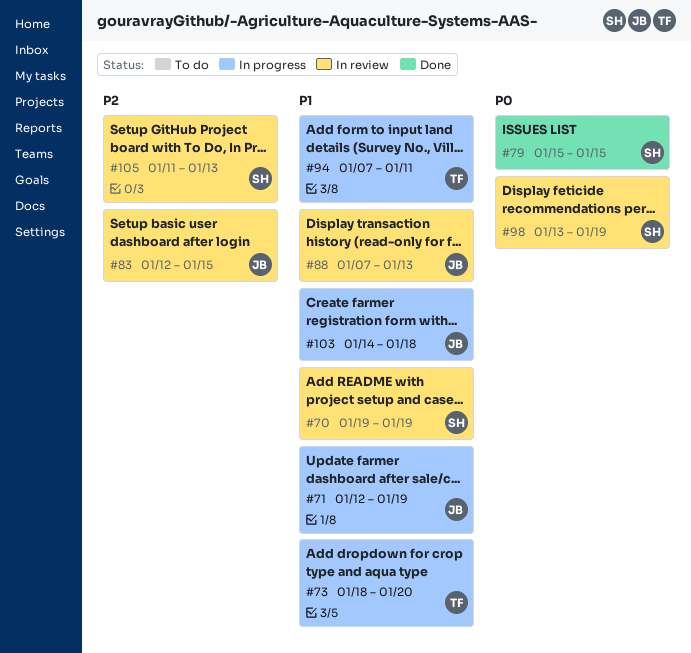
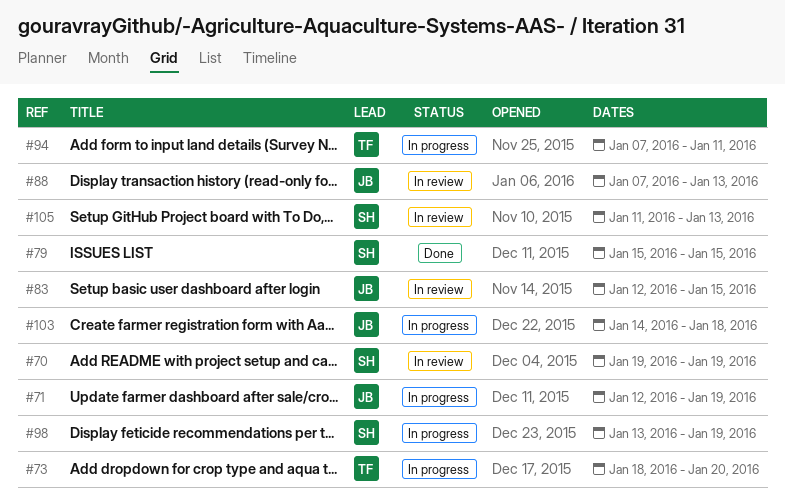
#98, status: In review -> In progress

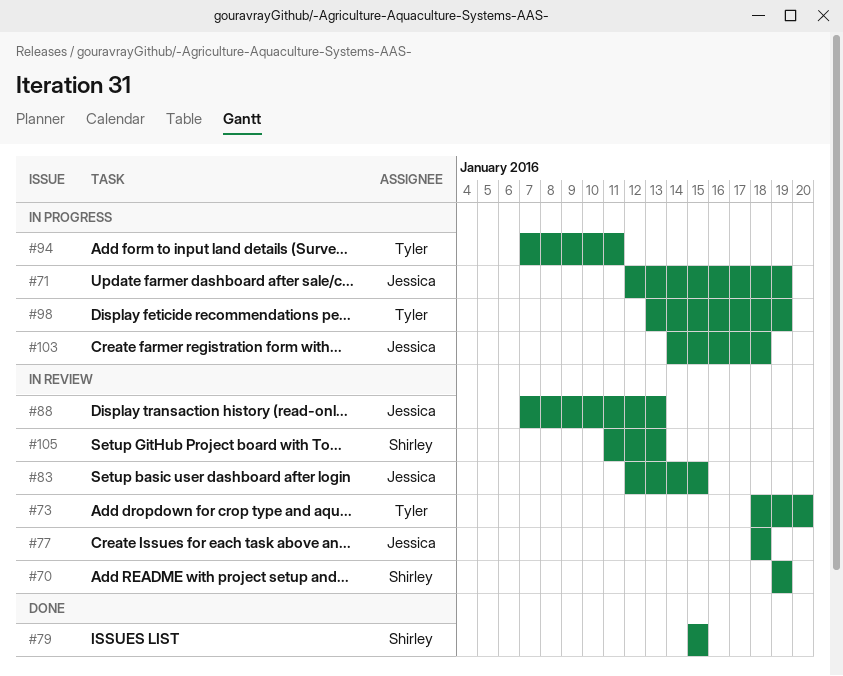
#73, status: In progress -> In review
#77: none -> present
#98, owner: Shirley -> Tyler

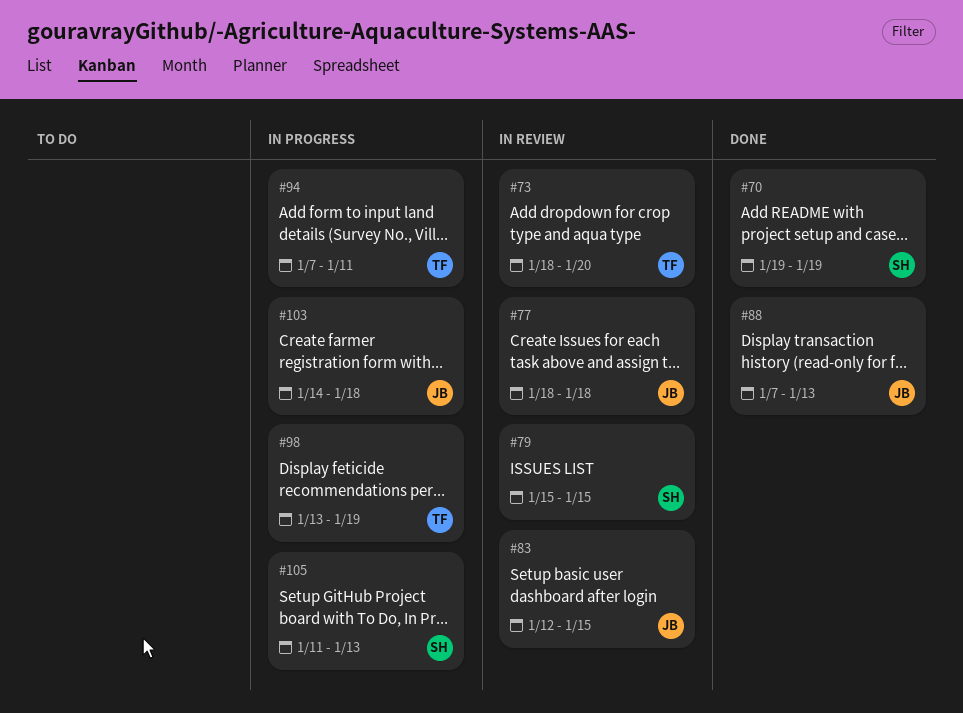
#70, status: In review -> Done
#71: present -> none
#79, status: Done -> In review
#88, status: In review -> Done
#105, status: In review -> In progress

